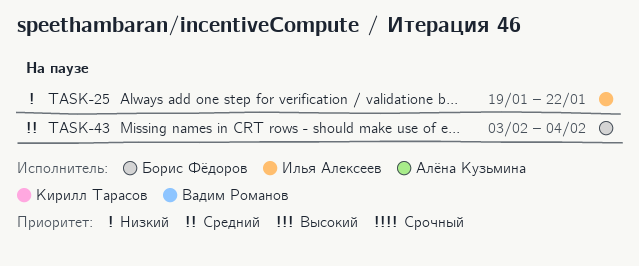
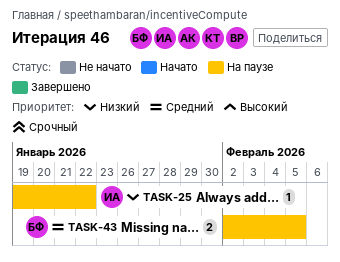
TASK-43, start: Feb 3 -> Feb 2
TASK-43, due: Feb 4 -> Feb 5

